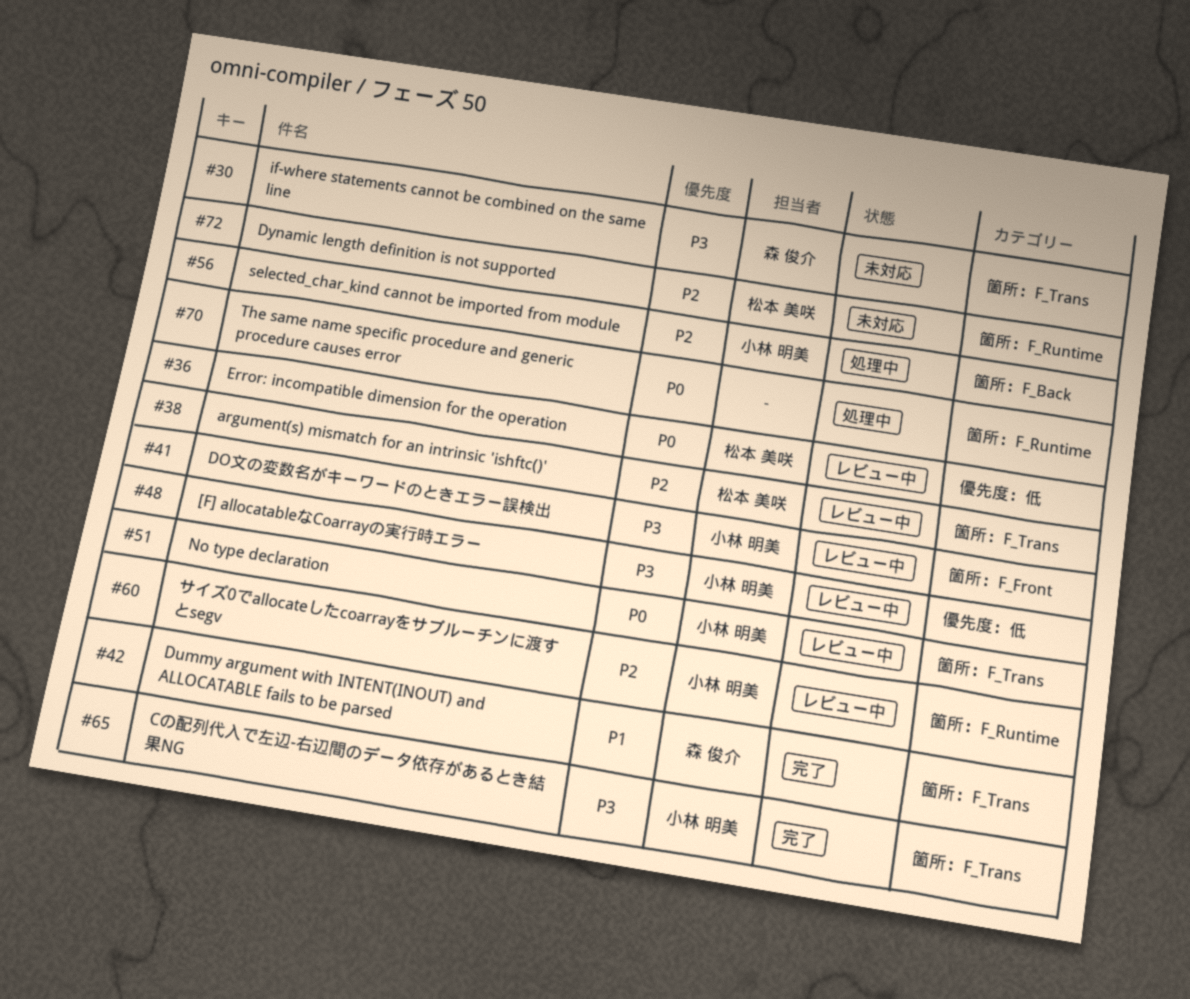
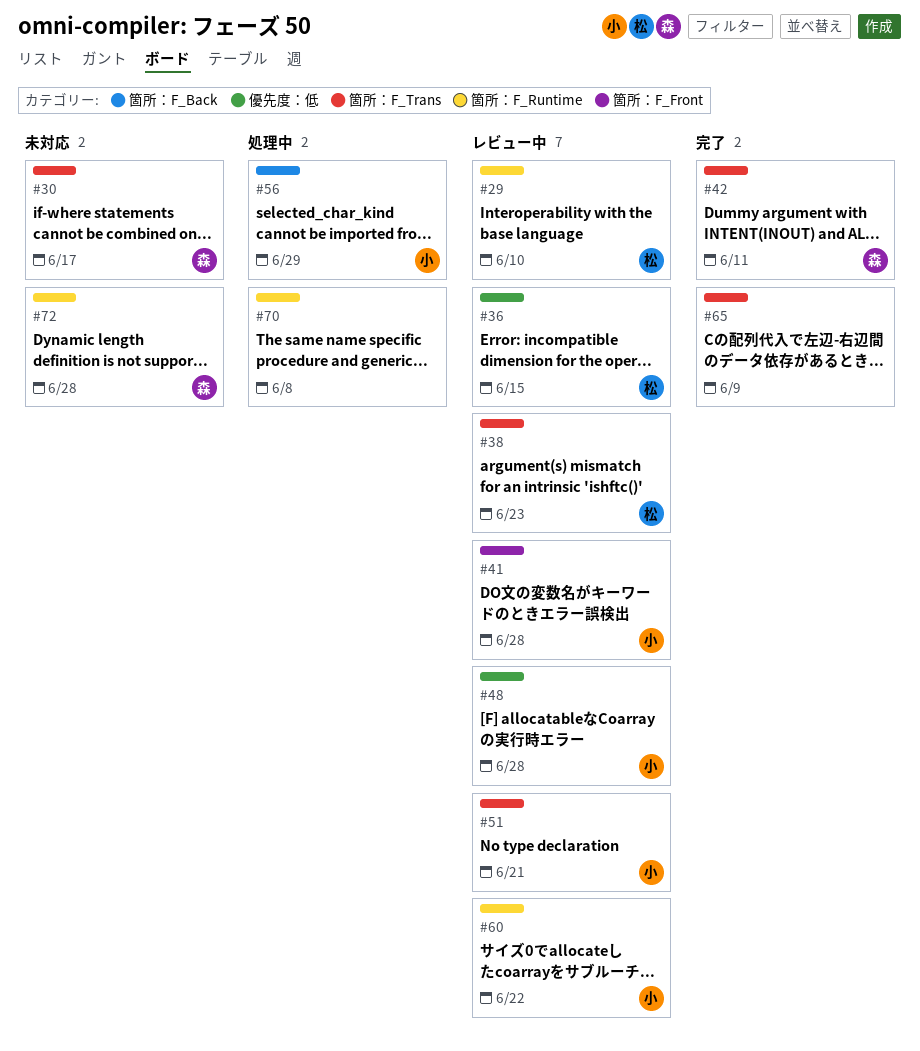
#29: none -> present
#65, owner: 小林 明美 -> none
#72, owner: 松本 美咲 -> 森 俊介

